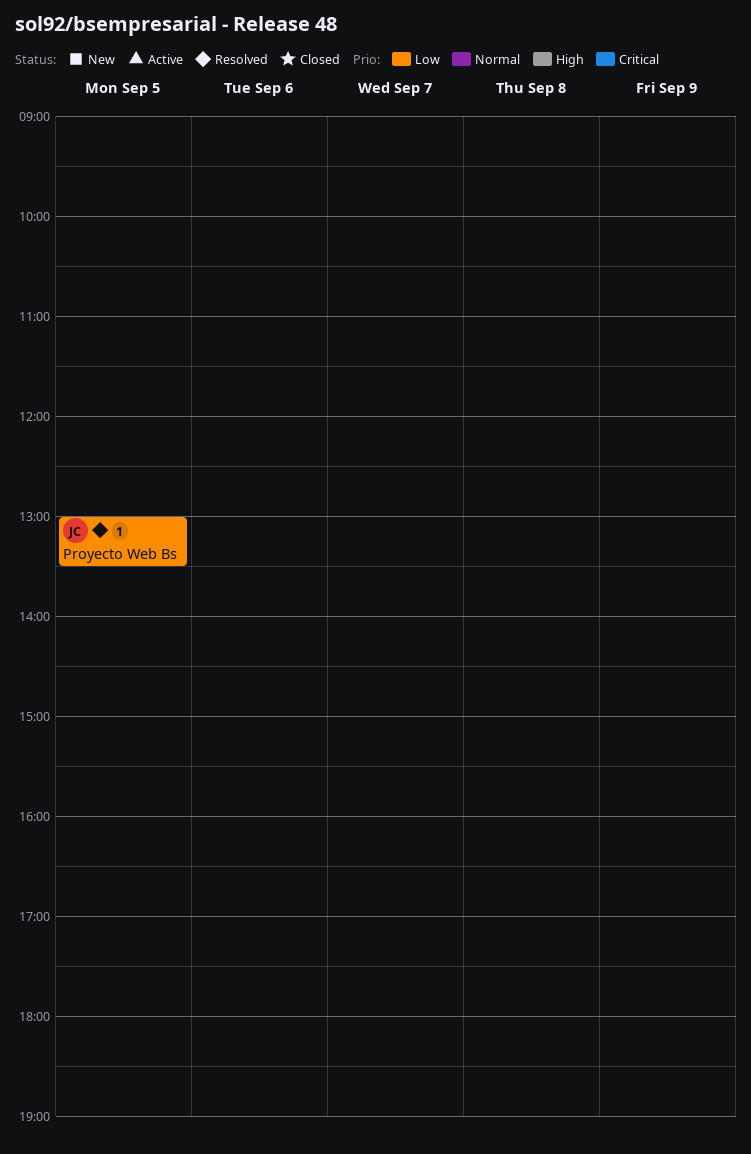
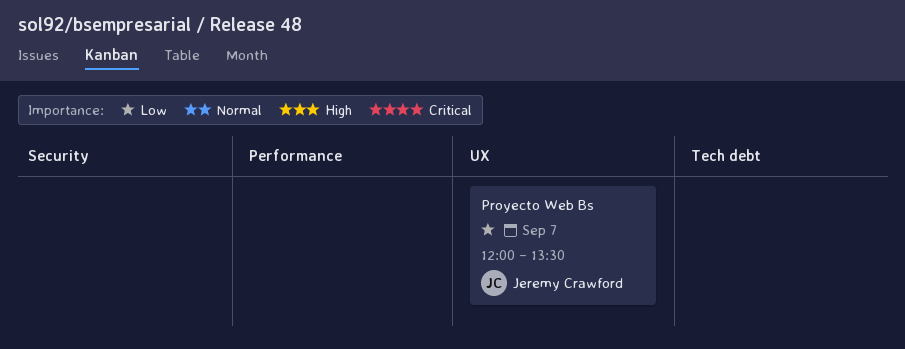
Proyecto Web Bs, day: Sep 5 -> Sep 7
Proyecto Web Bs, begins: 13:00 -> 12:00

